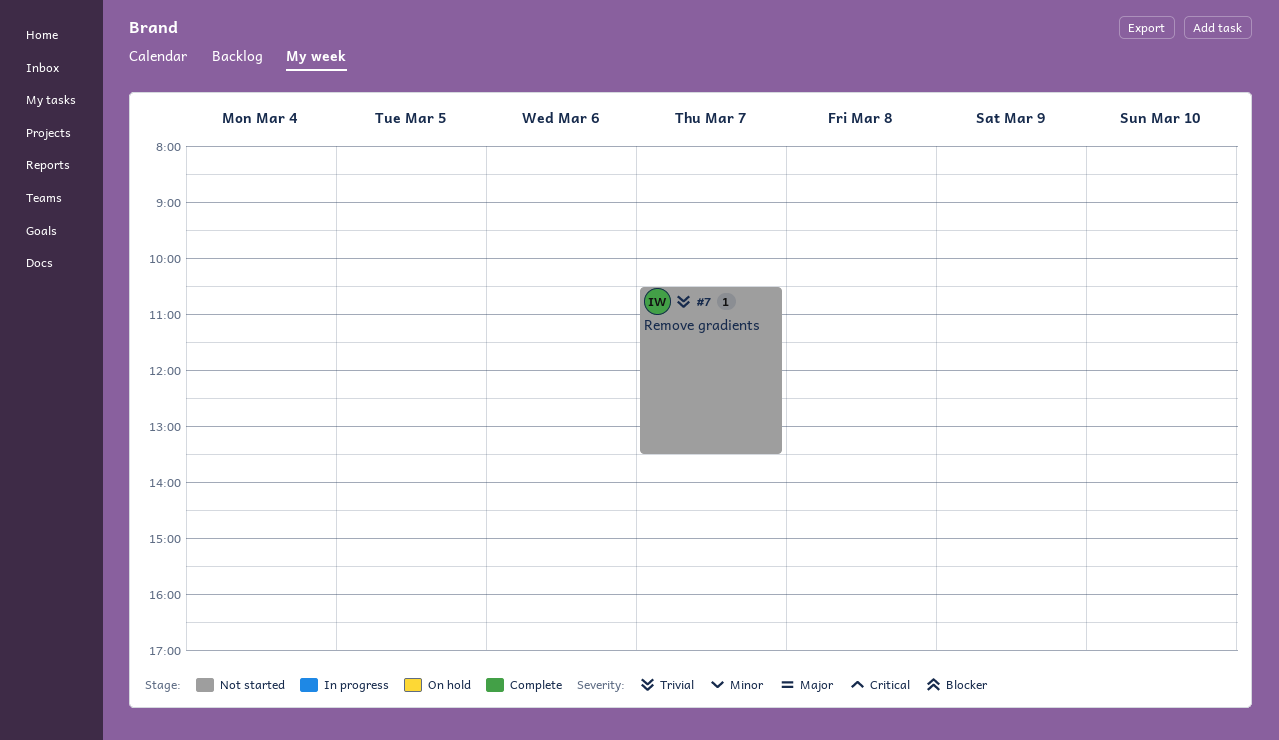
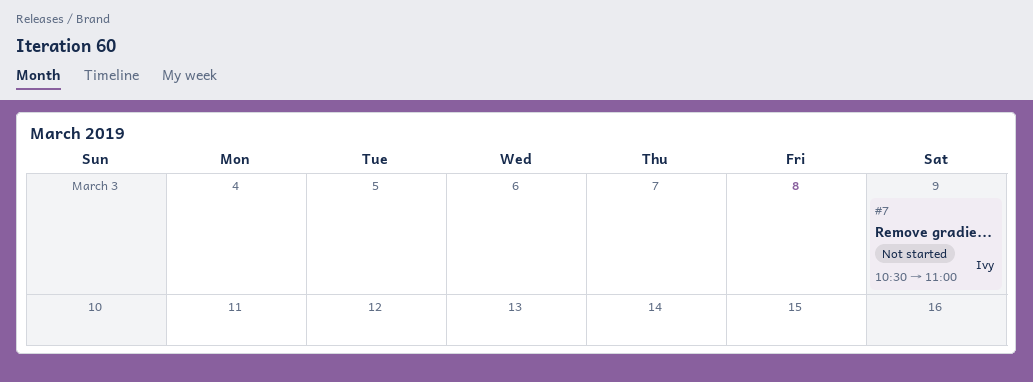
#7, day: Mar 7 -> Mar 9
#7, ends: 13:30 -> 11:00

